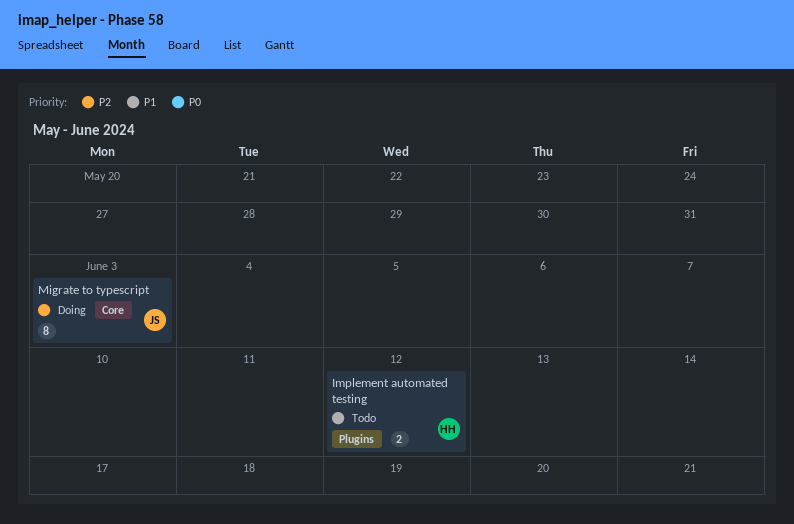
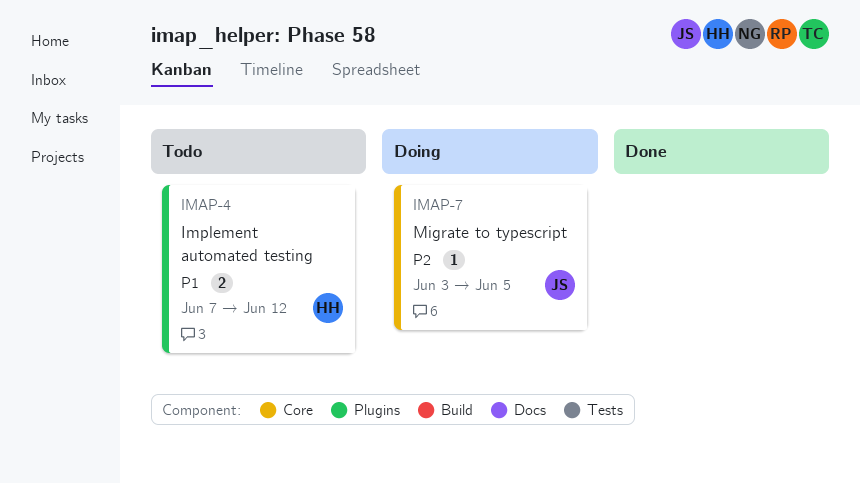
Migrate to typescript, estimate: 8 -> 1
Migrate to typescript, due: Jun 3 -> Jun 5

